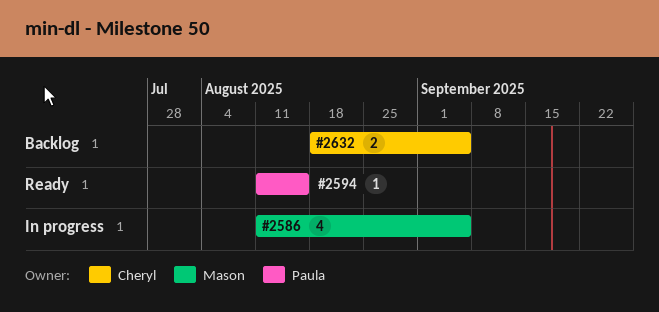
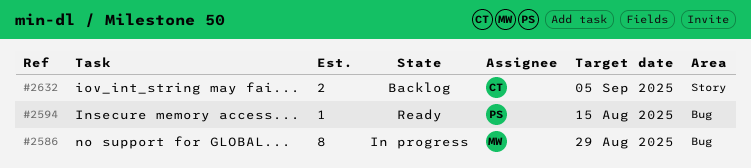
#2586, estimate: 4 -> 8
#2586, due: Sep 5 -> Aug 29

